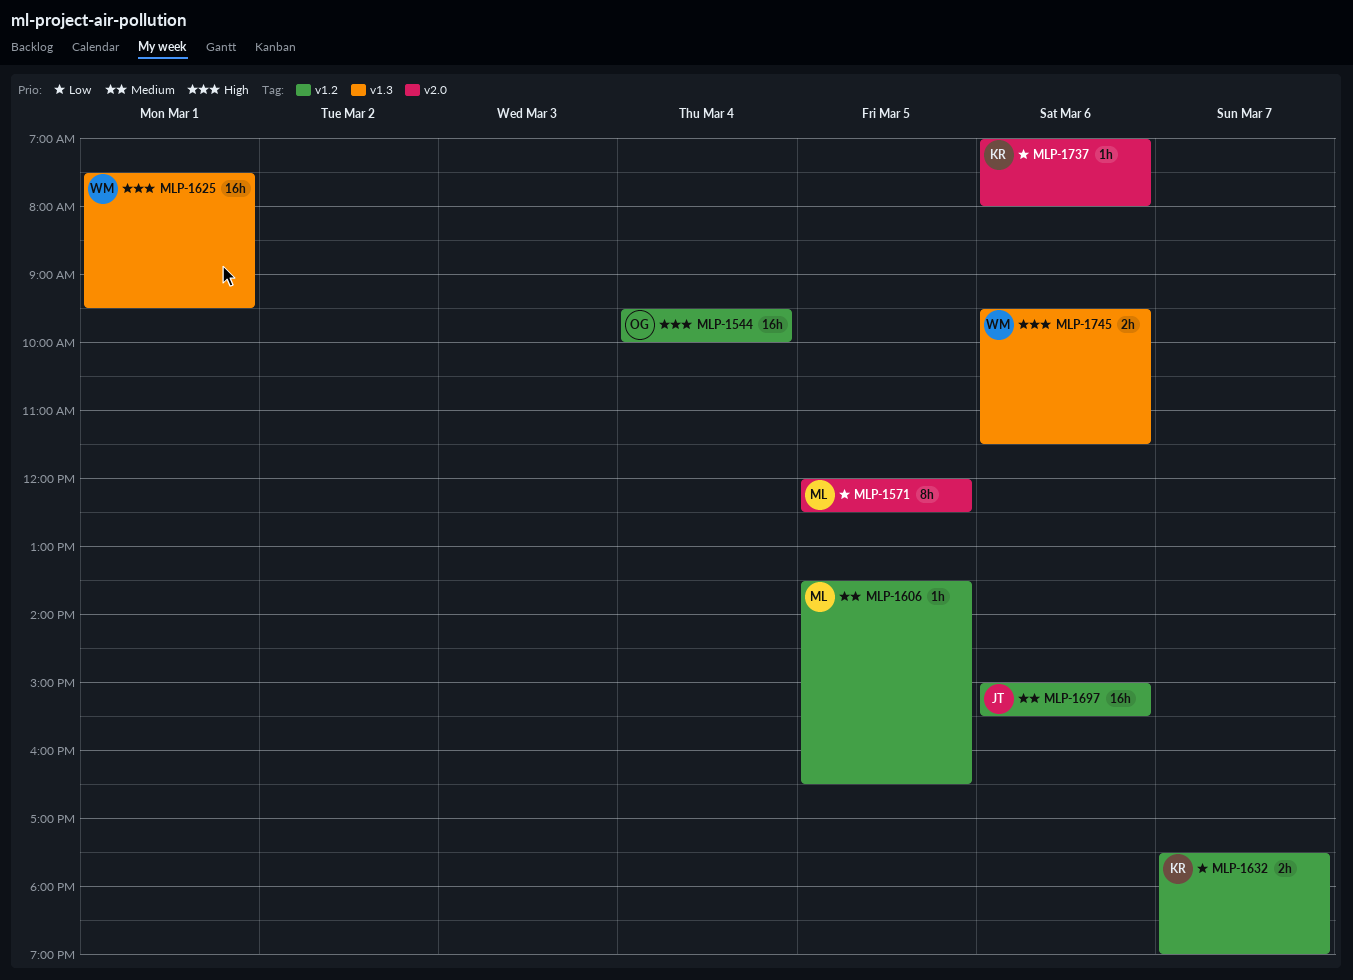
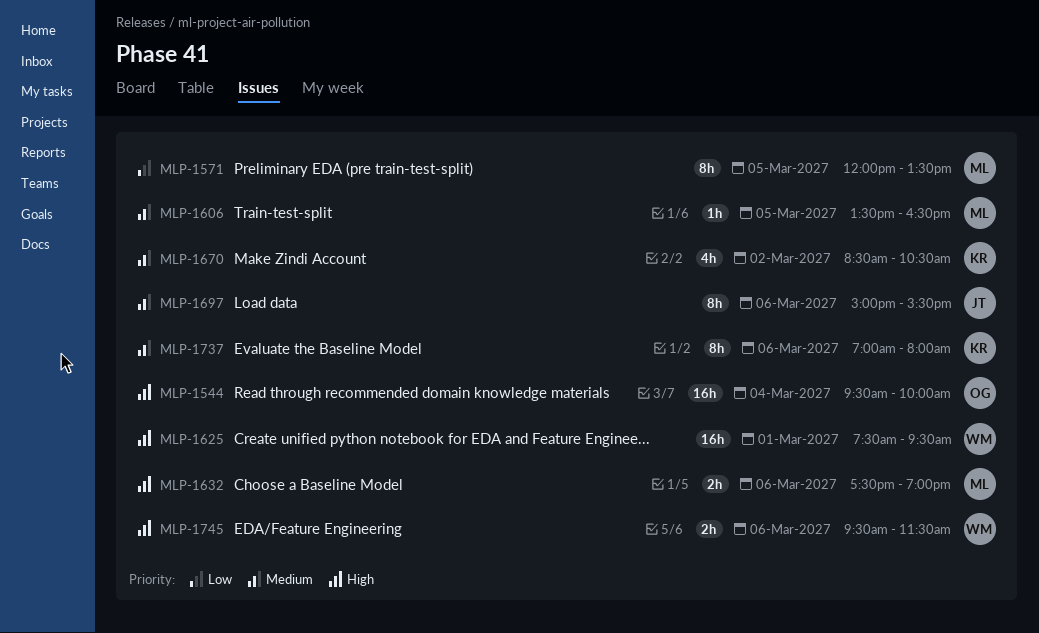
MLP-1571, ends: 12:30 -> 13:30
MLP-1632, owner: KR -> ML
MLP-1632, priority: Low -> High
MLP-1632, day: Mar 7 -> Mar 6
MLP-1670: none -> present
MLP-1697, estimate: 16h -> 8h
MLP-1737, priority: Low -> Medium
MLP-1737, estimate: 1h -> 8h

